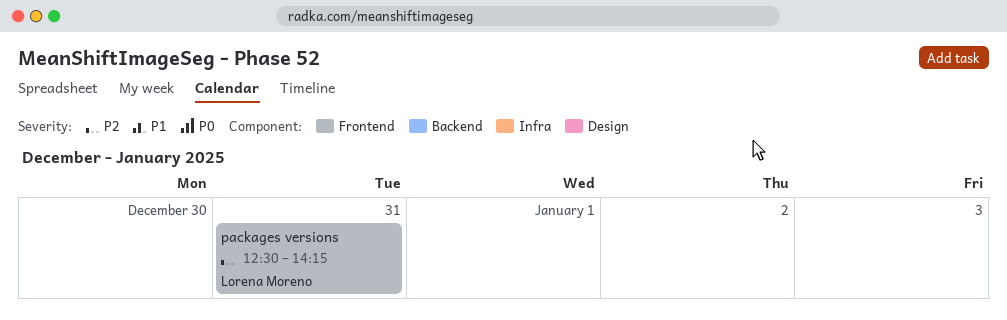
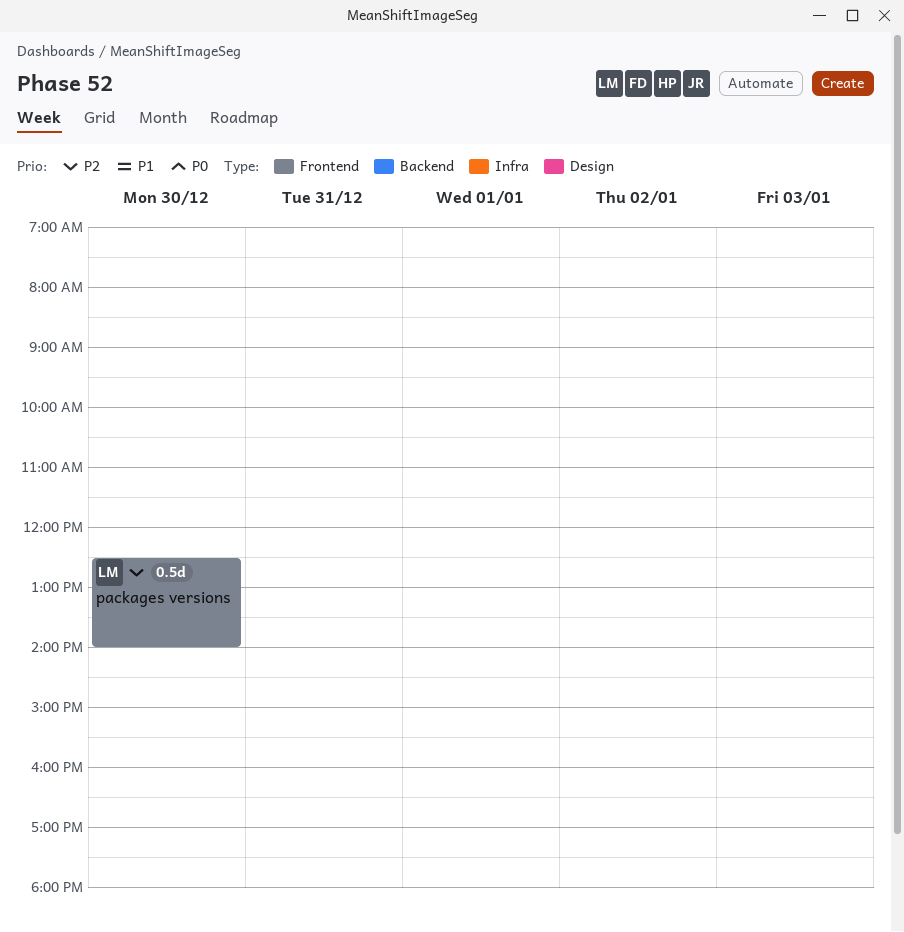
packages versions, day: Dec 31 -> Dec 30
packages versions, ends: 14:15 -> 14:00

